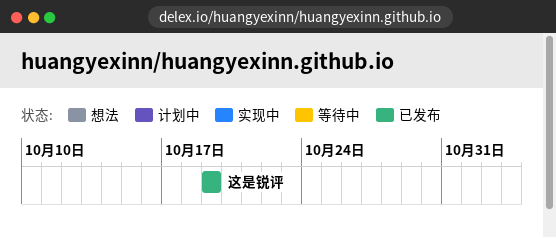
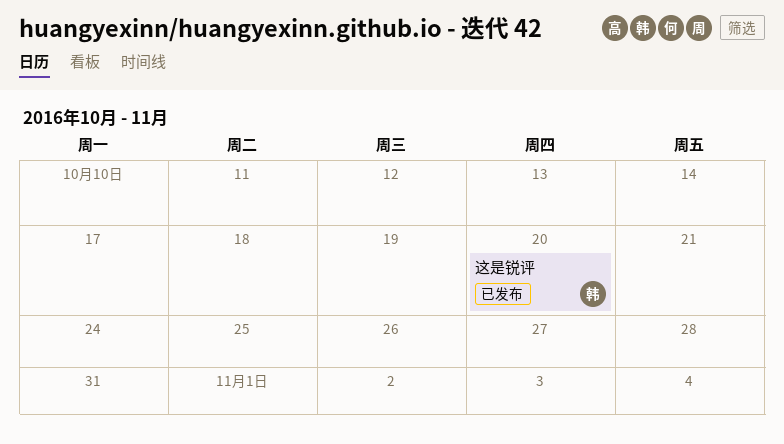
这是锐评, due: Oct 19 -> Oct 20

